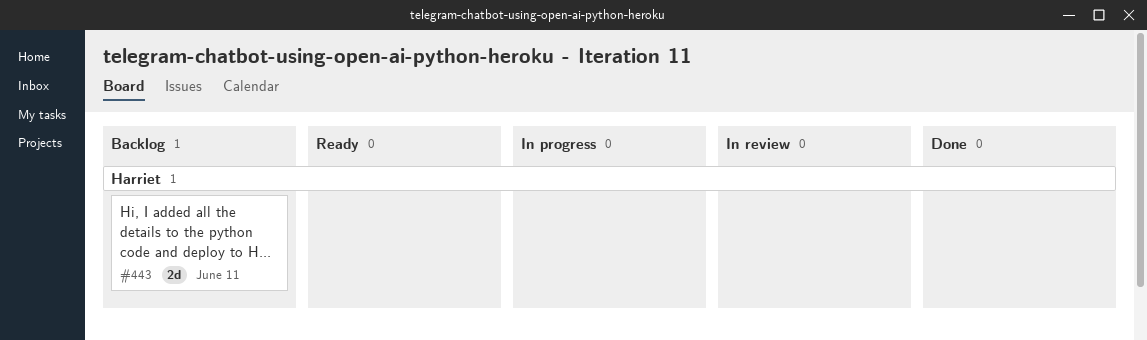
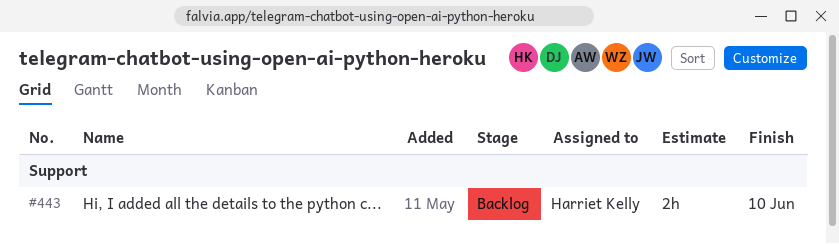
#443, estimate: 2d -> 2h
#443, due: Jun 11 -> Jun 10

